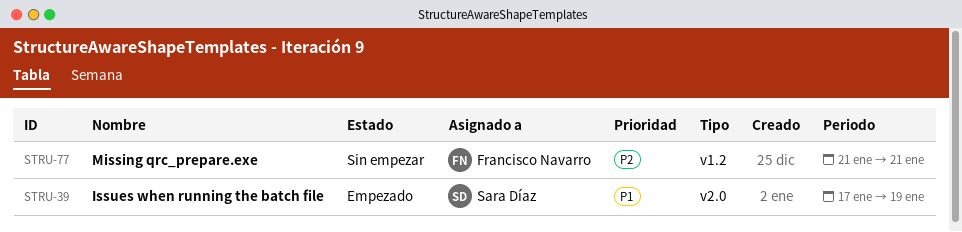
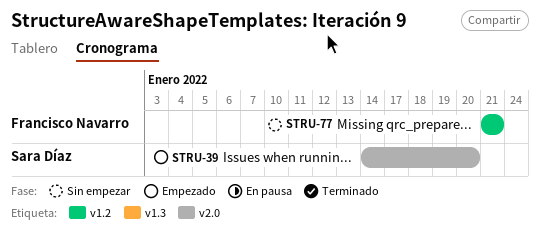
STRU-39, start: Jan 17 -> Jan 14
STRU-39, due: Jan 19 -> Jan 20

